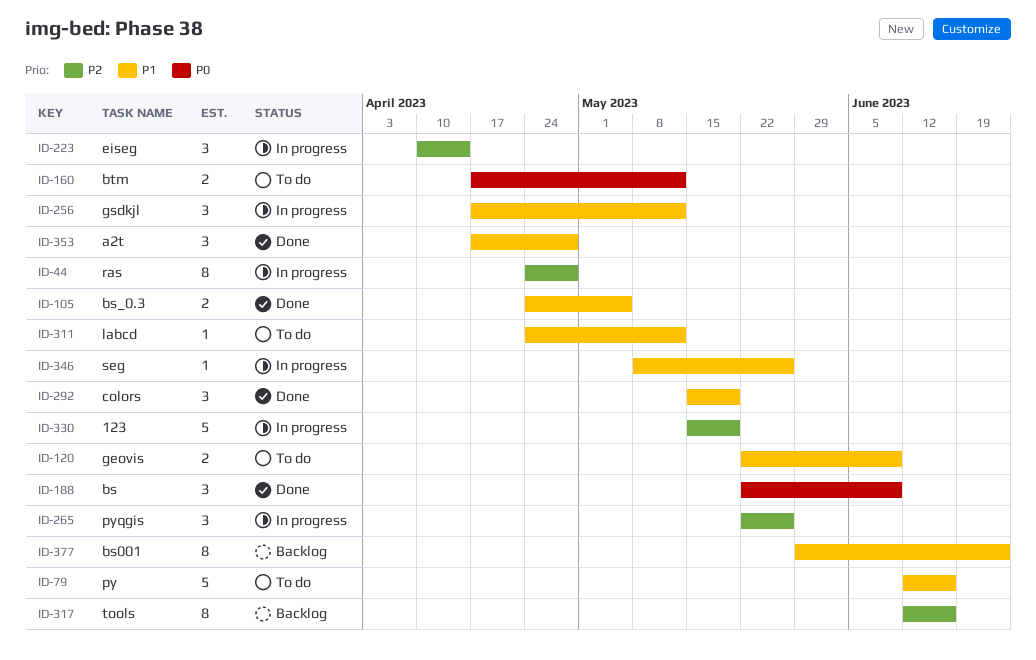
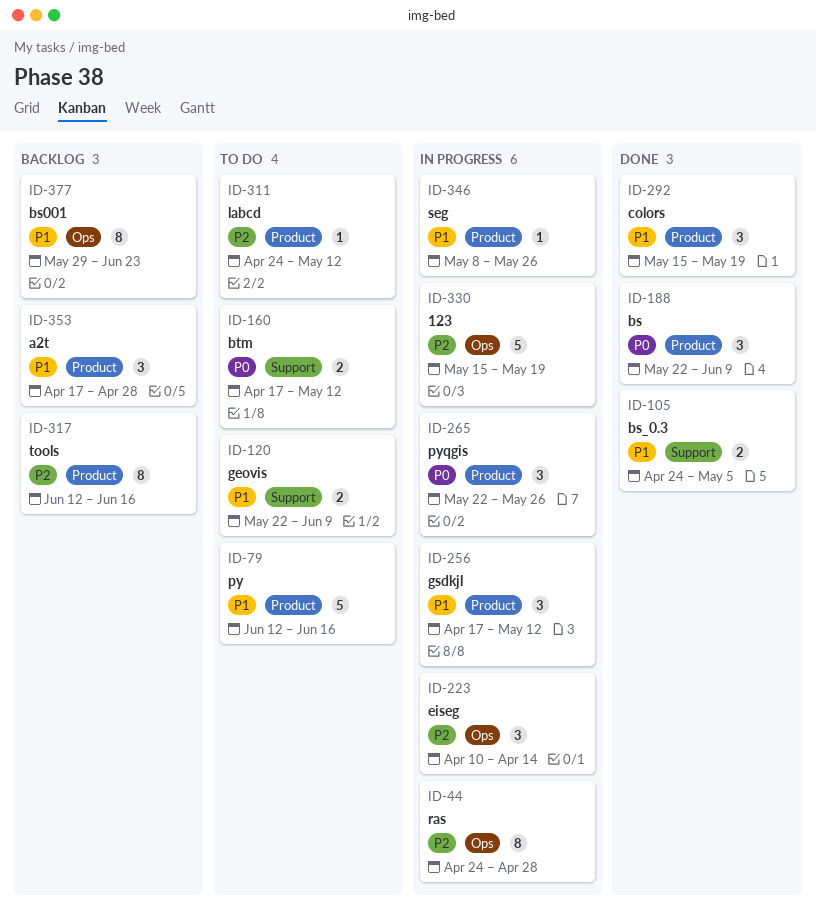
ID-265, priority: P2 -> P0
ID-311, priority: P1 -> P2
ID-353, status: Done -> Backlog

